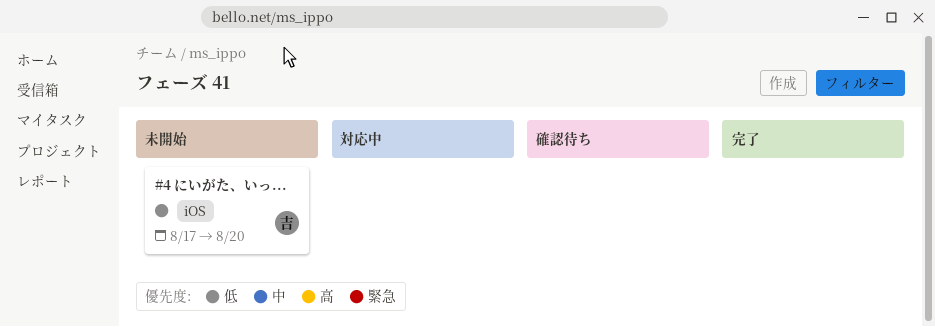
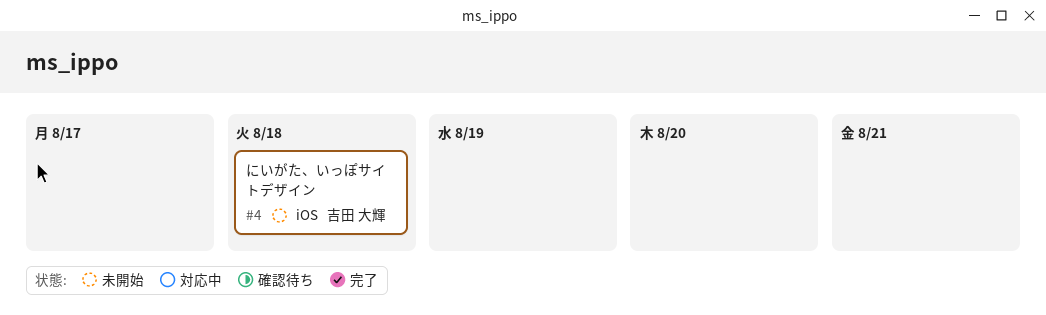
#4, due: Aug 20 -> Aug 18

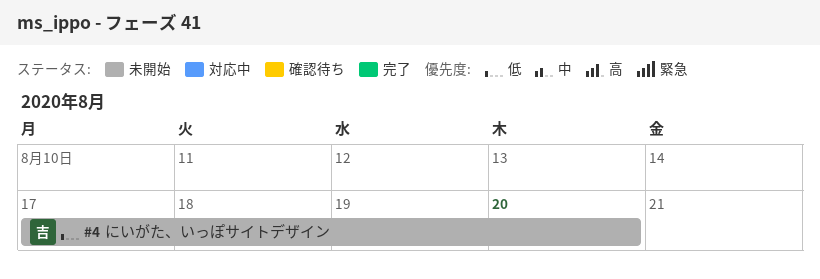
#4, due: Aug 18 -> Aug 20

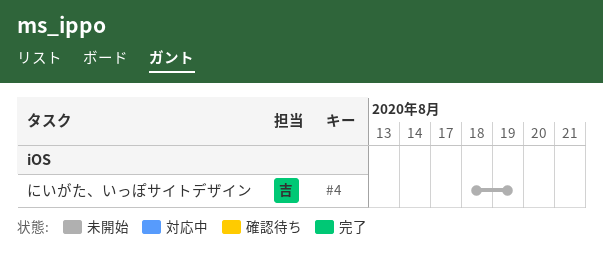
#4, start: Aug 17 -> Aug 18
#4, due: Aug 20 -> Aug 19

